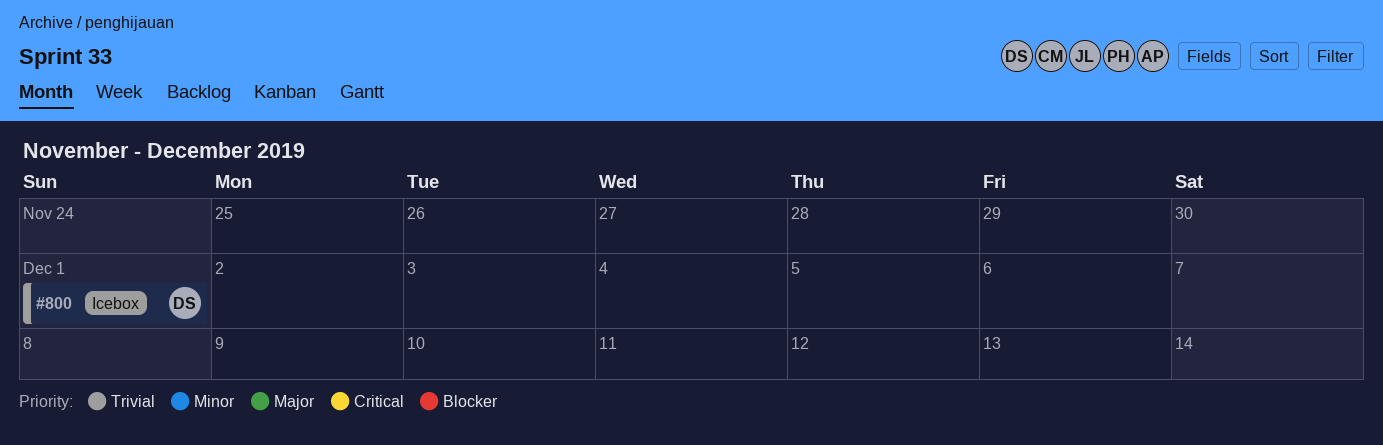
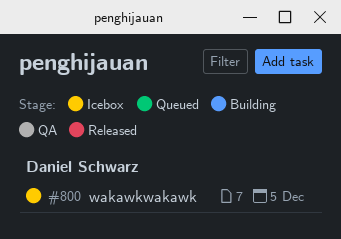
#800, due: Dec 1 -> Dec 5

